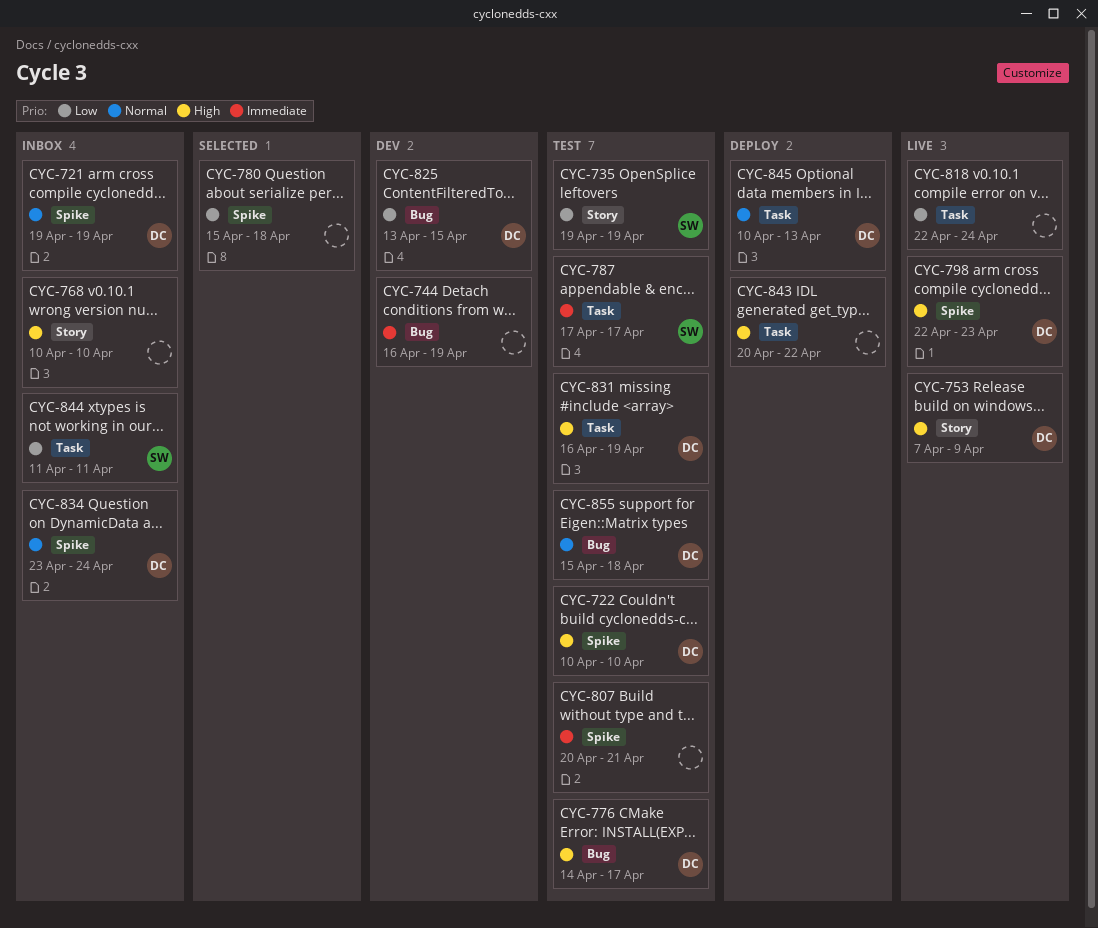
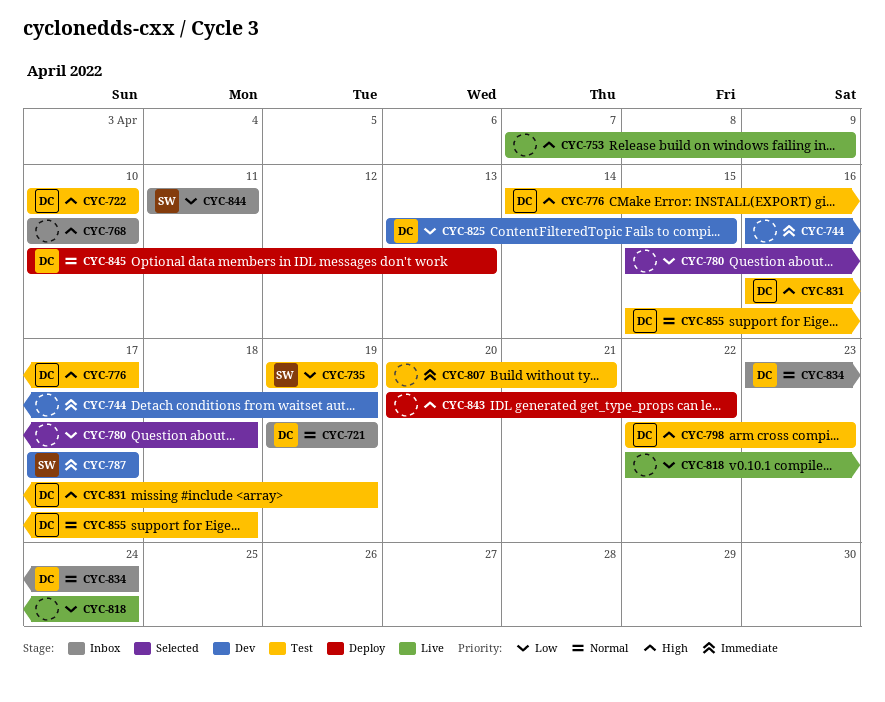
CYC-753, owner: DC -> none
CYC-787, status: Test -> Dev
CYC-798, status: Live -> Test

